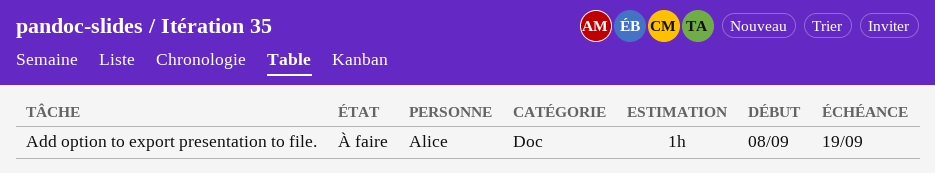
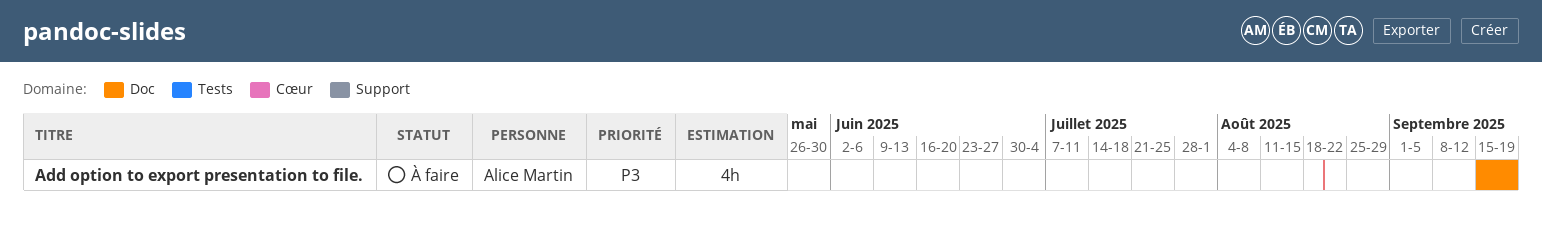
Add option to export presentation to file., estimate: 1h -> 4h
Add option to export presentation to file., start: Sep 8 -> Sep 15

